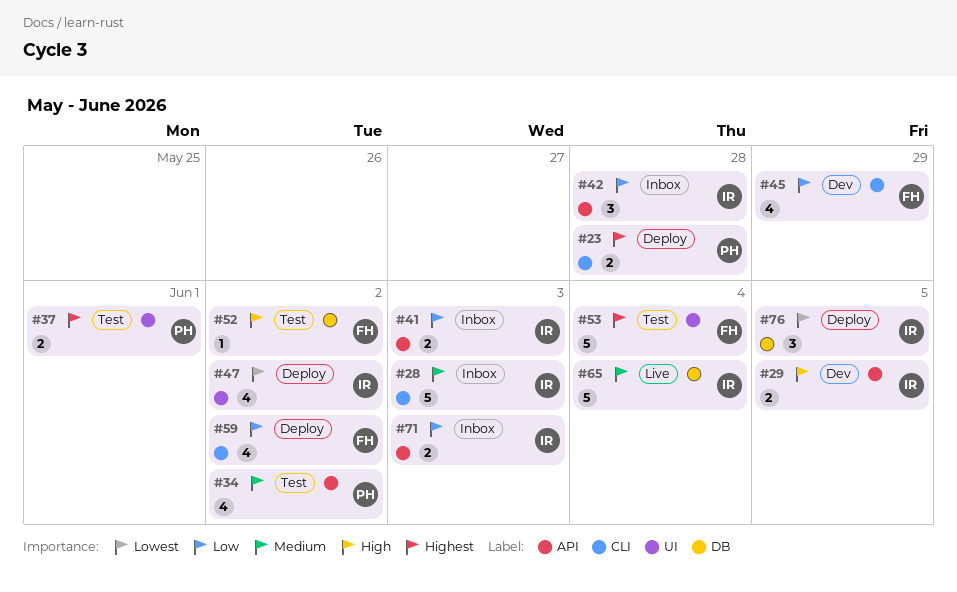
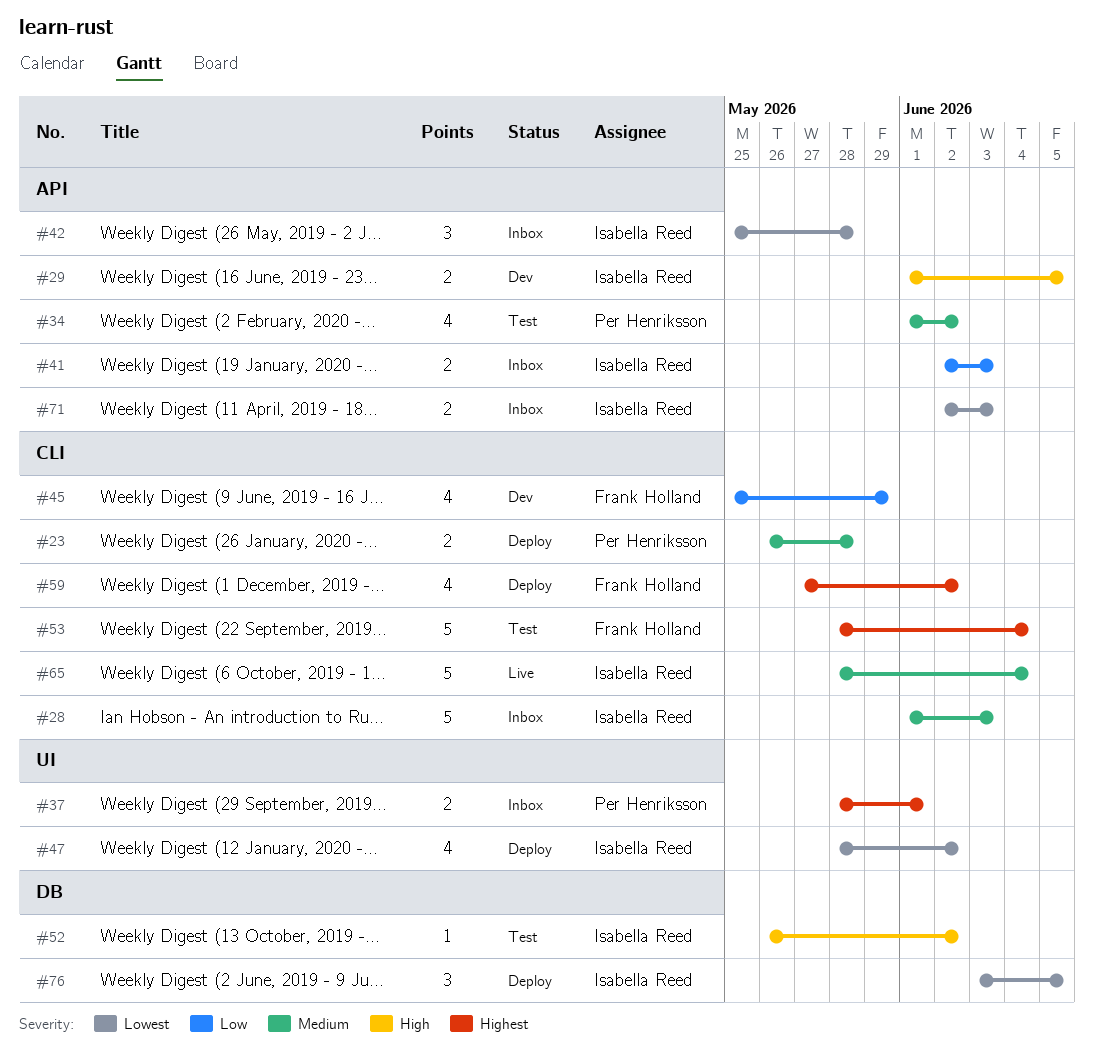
#23, priority: Highest -> Medium
#37, status: Test -> Inbox
#42, priority: Low -> Lowest
#52, owner: Frank Holland -> Isabella Reed
#53, label: UI -> CLI
#59, priority: Low -> Highest
#65, label: DB -> CLI
#71, priority: Low -> Lowest

